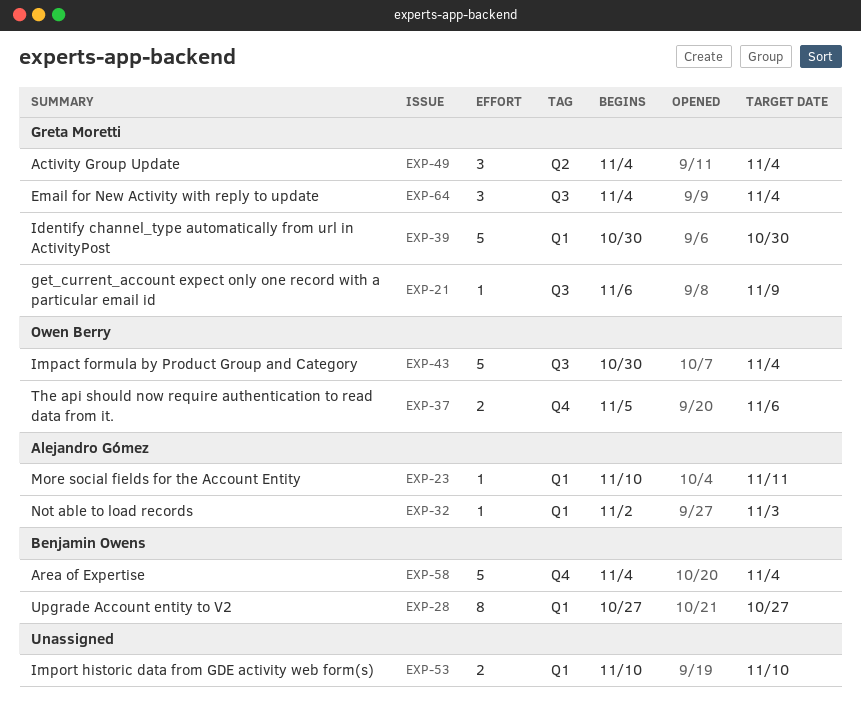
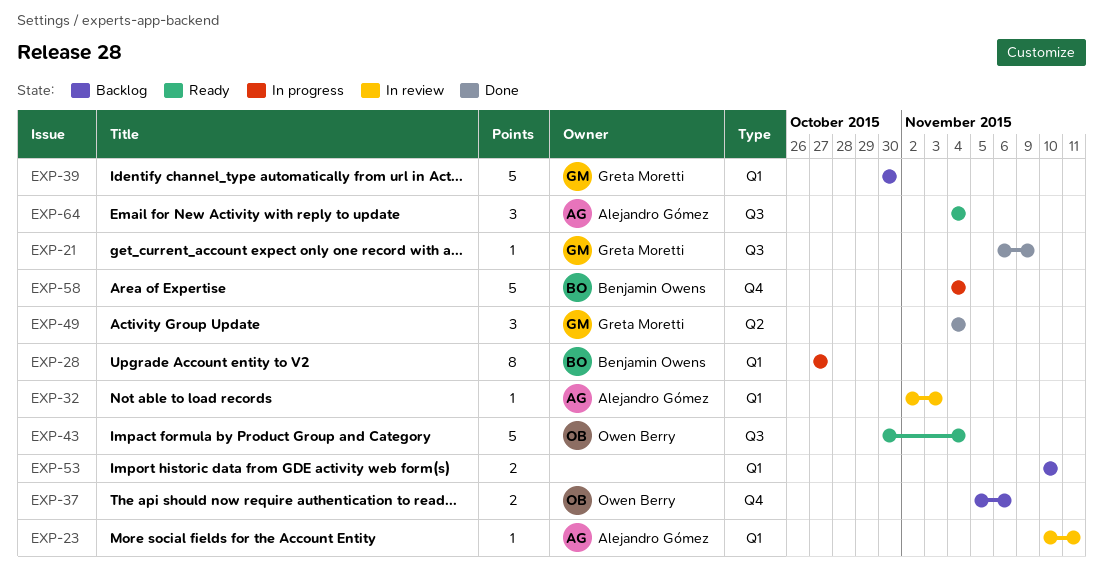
EXP-64, owner: Greta Moretti -> Alejandro Gómez

